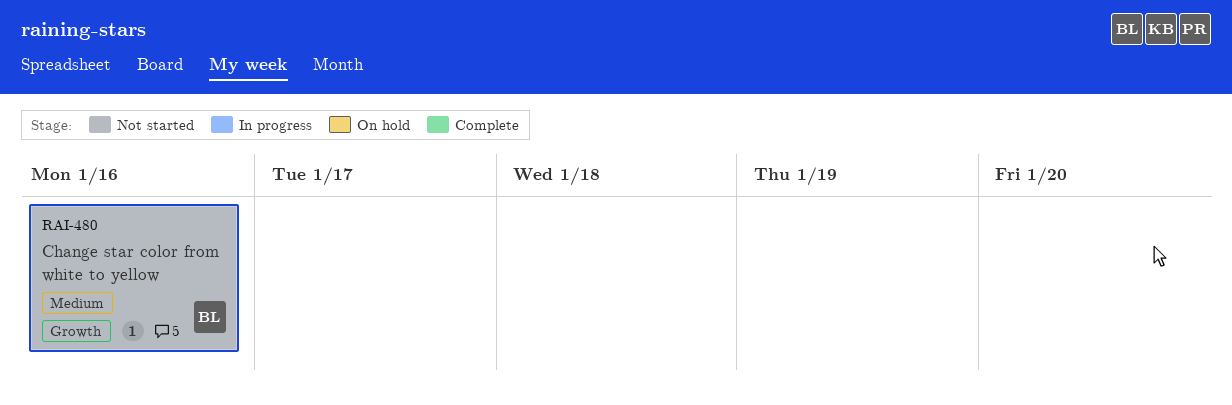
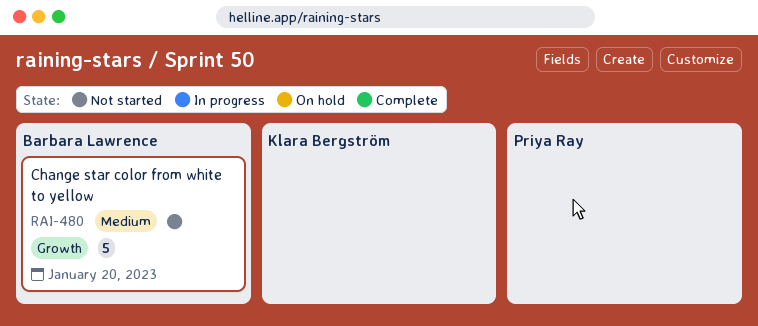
RAI-480, estimate: 1 -> 5
RAI-480, due: Jan 16 -> Jan 20

